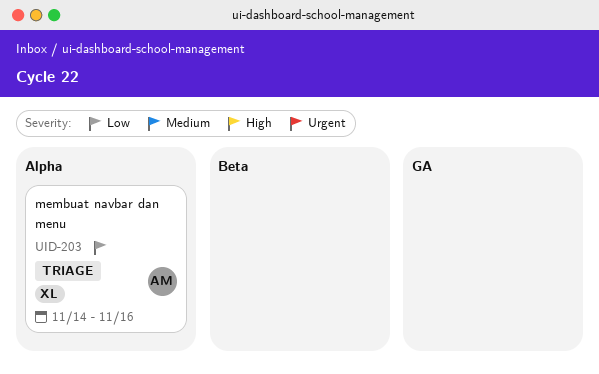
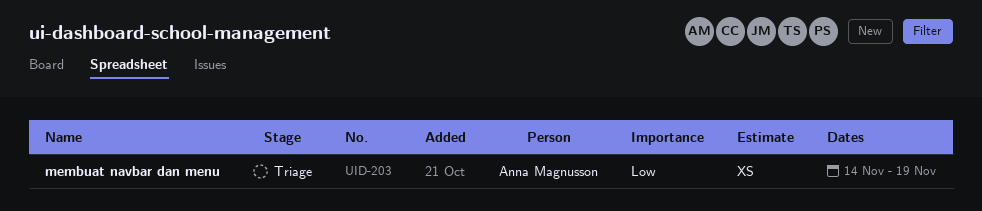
UID-203, estimate: XL -> XS
UID-203, due: Nov 16 -> Nov 19

